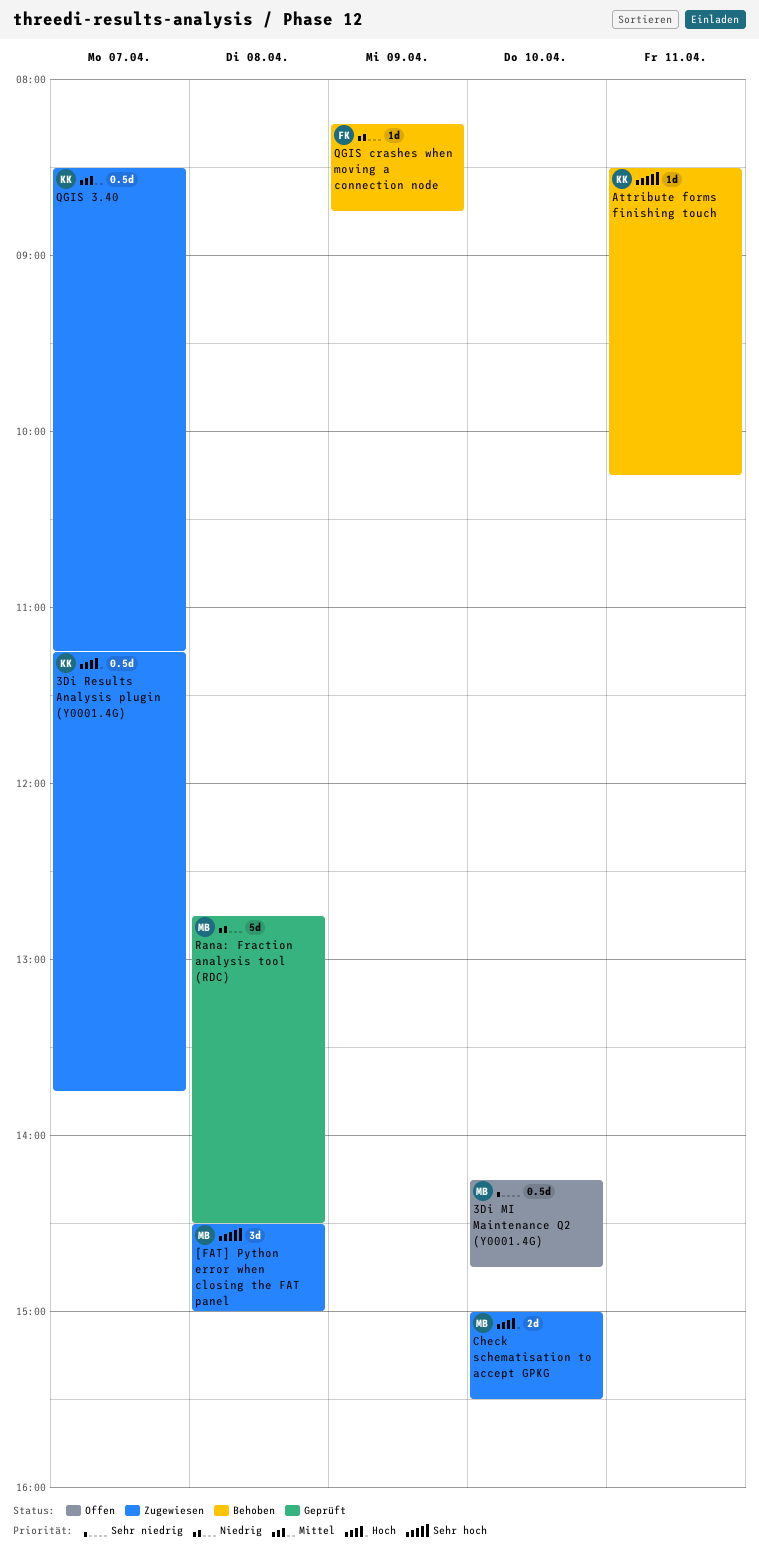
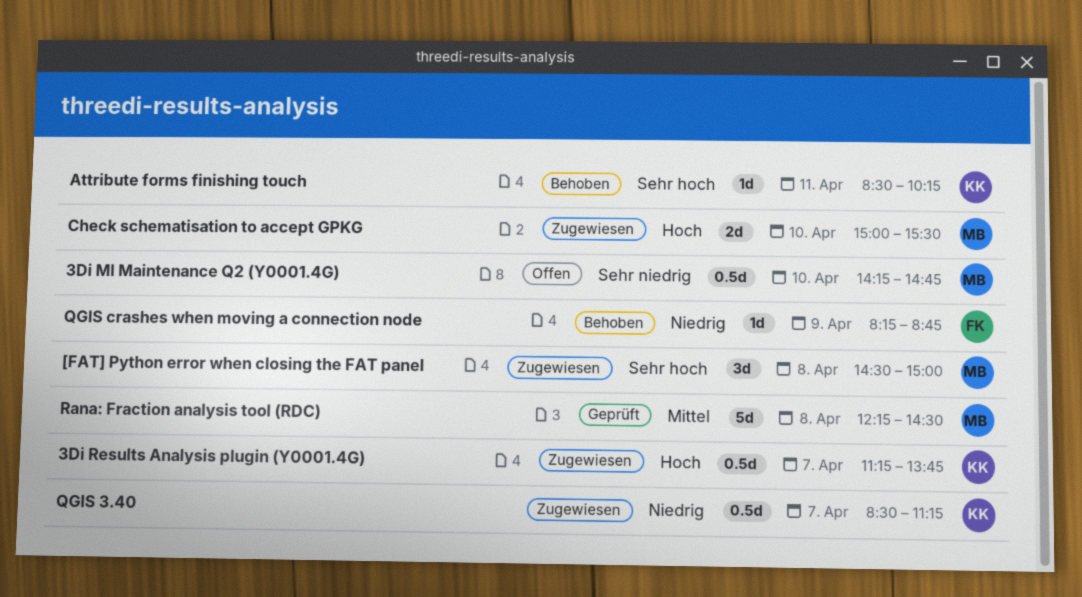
QGIS 3.40, priority: Mittel -> Niedrig
Rana: Fraction analysis tool (RDC), priority: Niedrig -> Mittel
Rana: Fraction analysis tool (RDC), begins: 12:45 -> 12:15

